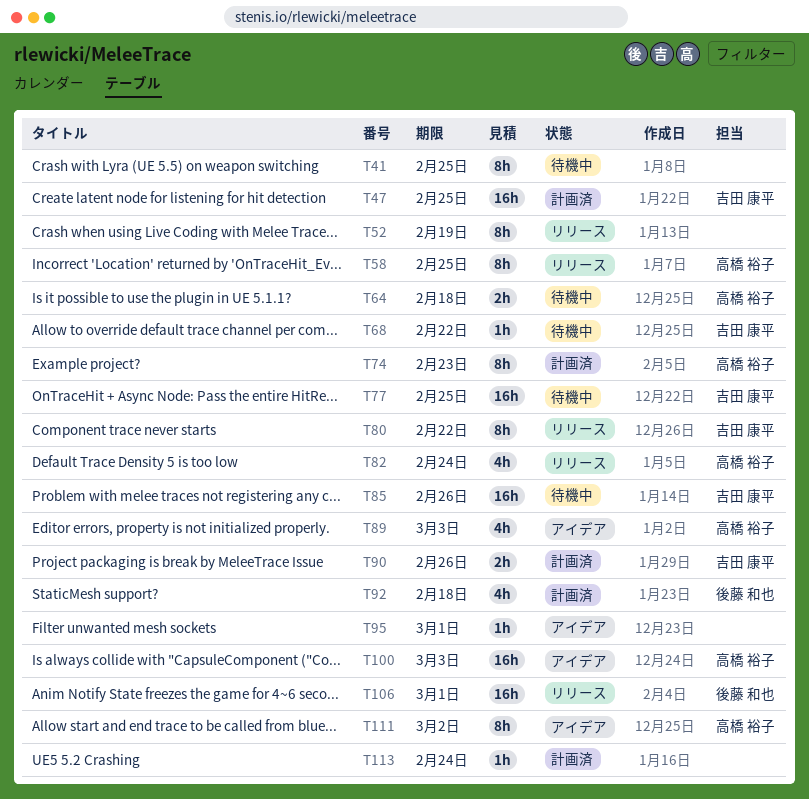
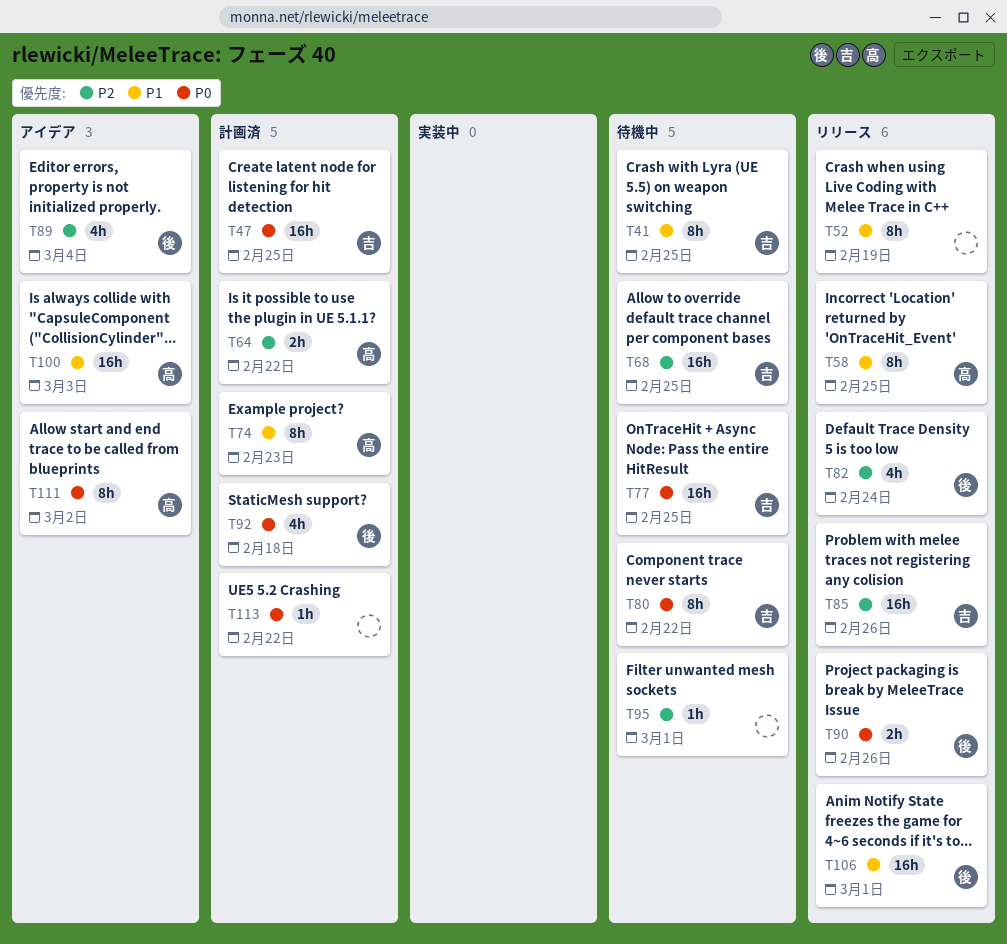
T41, owner: none -> 吉田 康平
T64, status: 待機中 -> 計画済
T64, due: Feb 18 -> Feb 22
T68, estimate: 1h -> 16h
T68, due: Feb 22 -> Feb 25
T80, status: リリース -> 待機中
T82, owner: 高橋 裕子 -> 後藤 和也
T85, status: 待機中 -> リリース
T89, owner: 高橋 裕子 -> 後藤 和也
T89, due: Mar 3 -> Mar 4
T90, status: 計画済 -> リリース
T90, owner: 吉田 康平 -> 後藤 和也
T95, status: アイデア -> 待機中
T113, due: Feb 24 -> Feb 22

